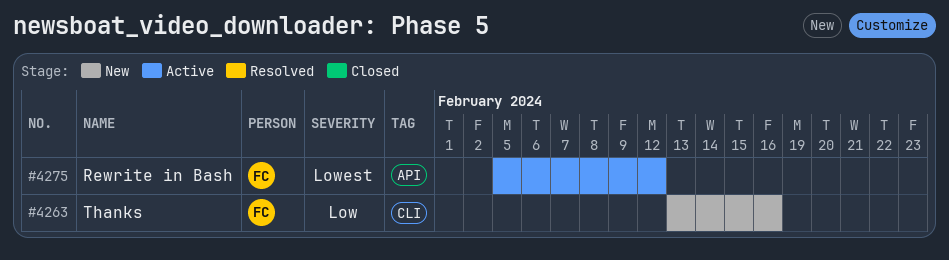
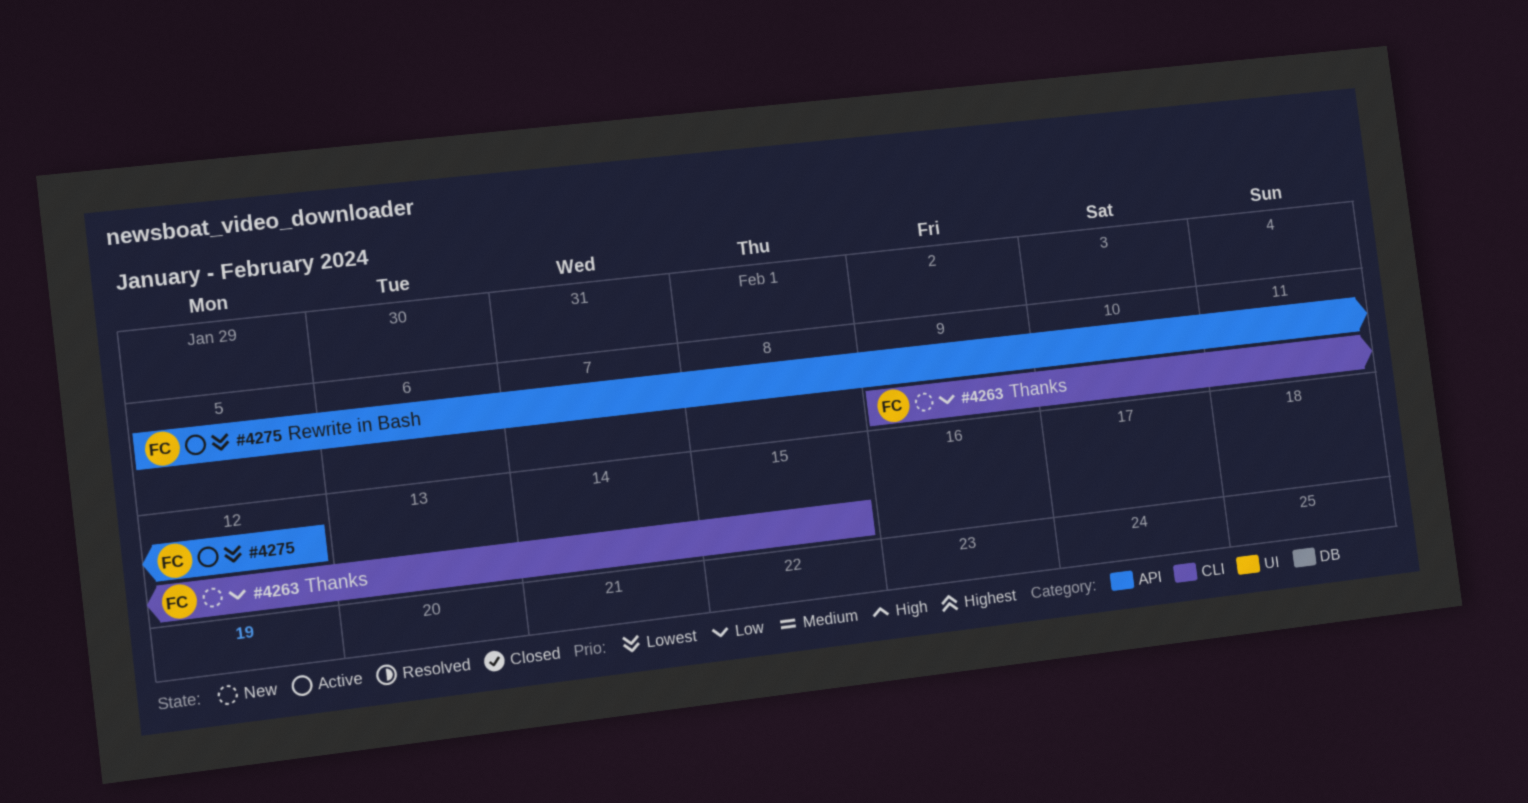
#4263, start: Feb 13 -> Feb 9
#4263, due: Feb 16 -> Feb 15

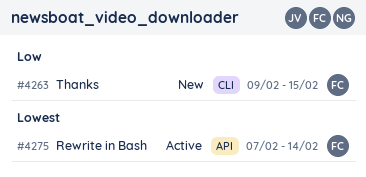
#4275, start: Feb 5 -> Feb 7
#4275, due: Feb 12 -> Feb 14

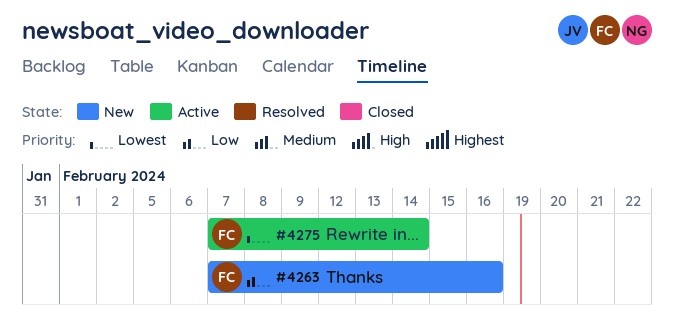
#4263, start: Feb 9 -> Feb 7
#4263, due: Feb 15 -> Feb 16

